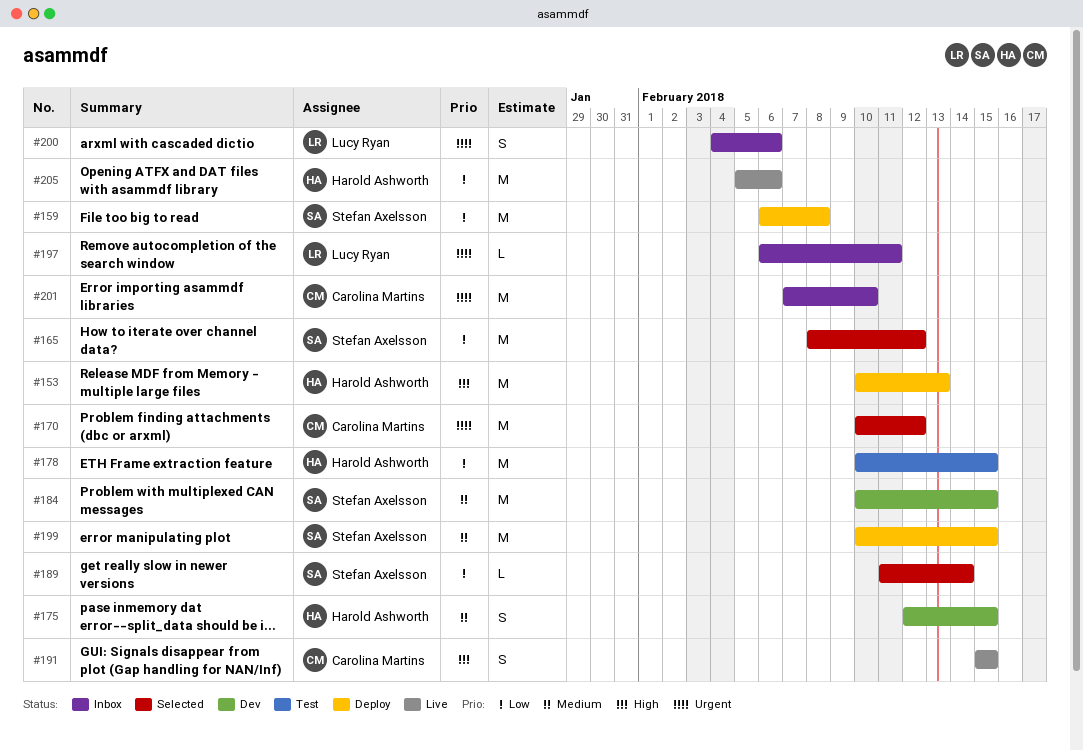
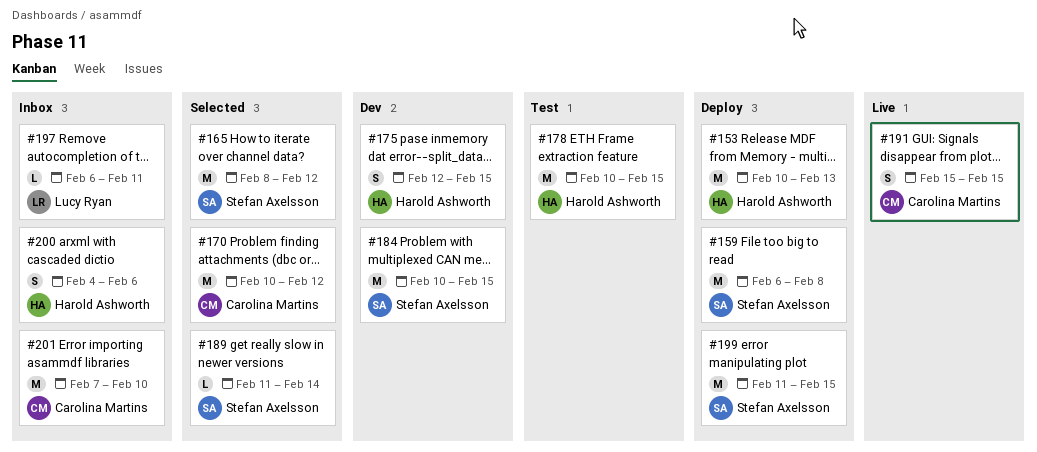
#199, start: Feb 10 -> Feb 11
#200, owner: Lucy Ryan -> Harold Ashworth
#205: present -> none

